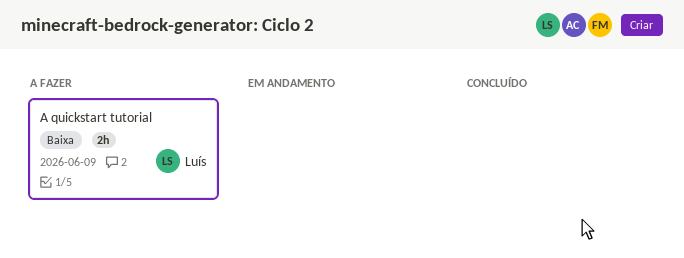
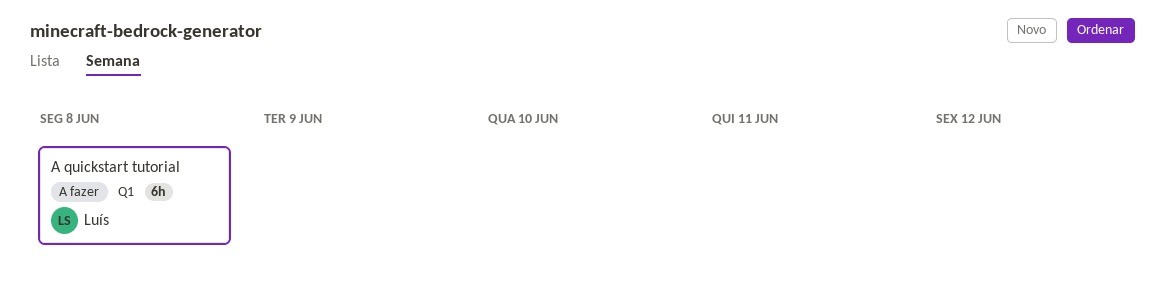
A quickstart tutorial, estimate: 2h -> 6h
A quickstart tutorial, due: Jun 9 -> Jun 8

